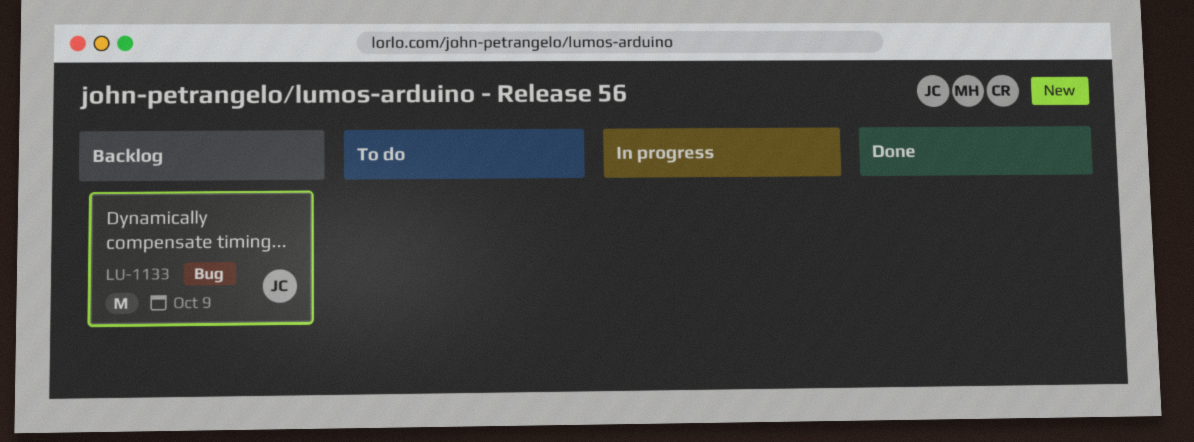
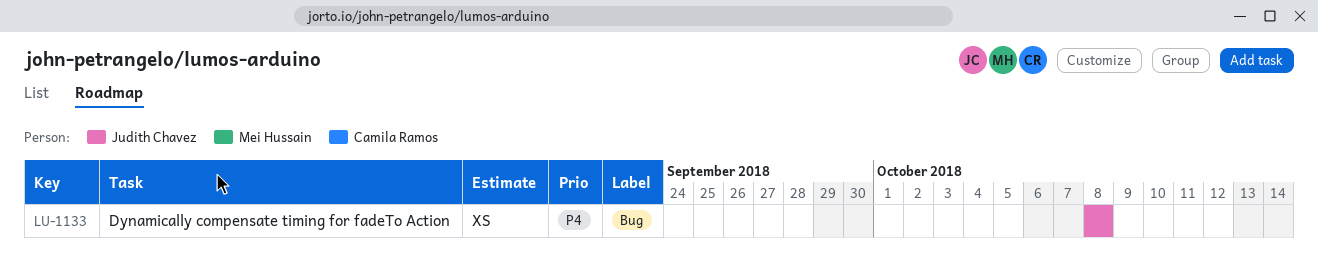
LU-1133, estimate: M -> XS
LU-1133, due: Oct 9 -> Oct 8

